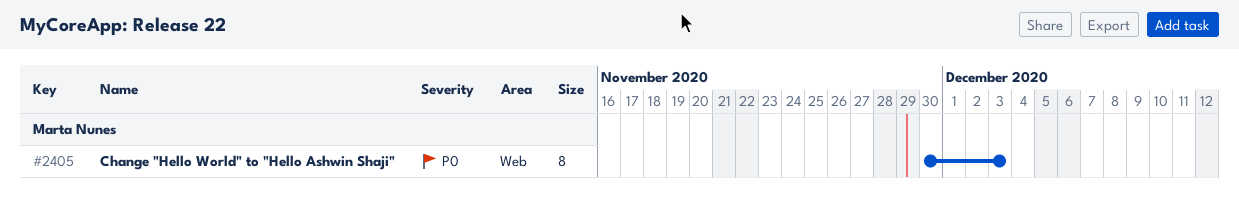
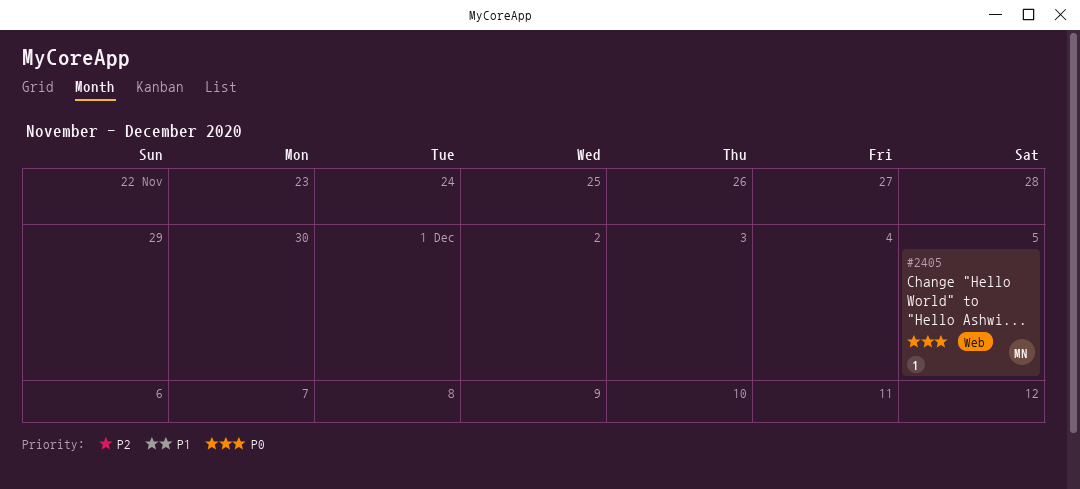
#2405, estimate: 8 -> 1
#2405, due: Dec 3 -> Dec 5

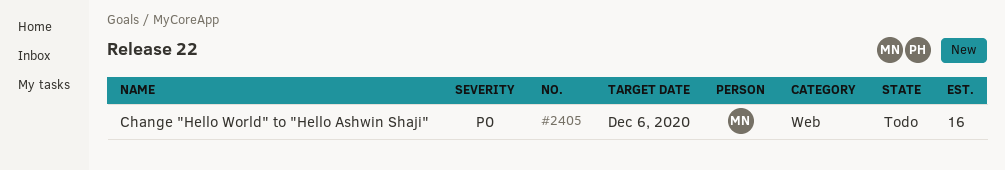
#2405, estimate: 1 -> 16
#2405, due: Dec 5 -> Dec 6

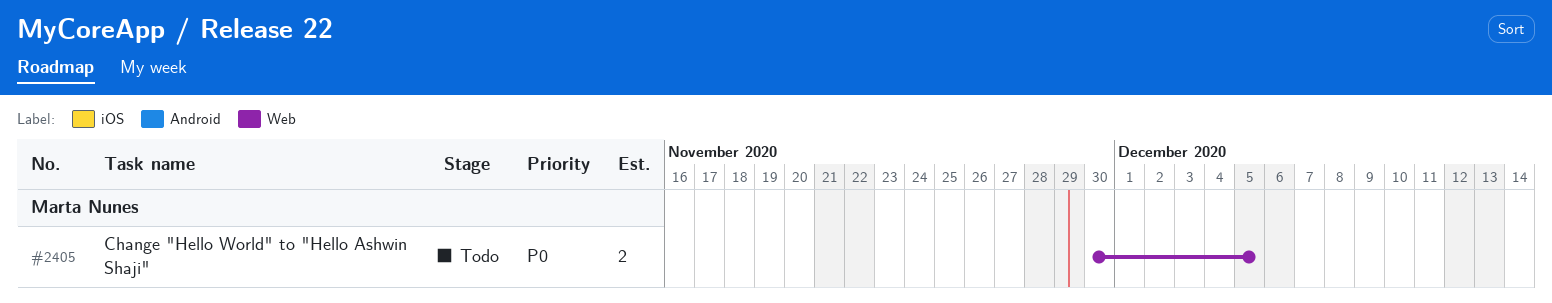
#2405, estimate: 16 -> 2
#2405, due: Dec 6 -> Dec 5

